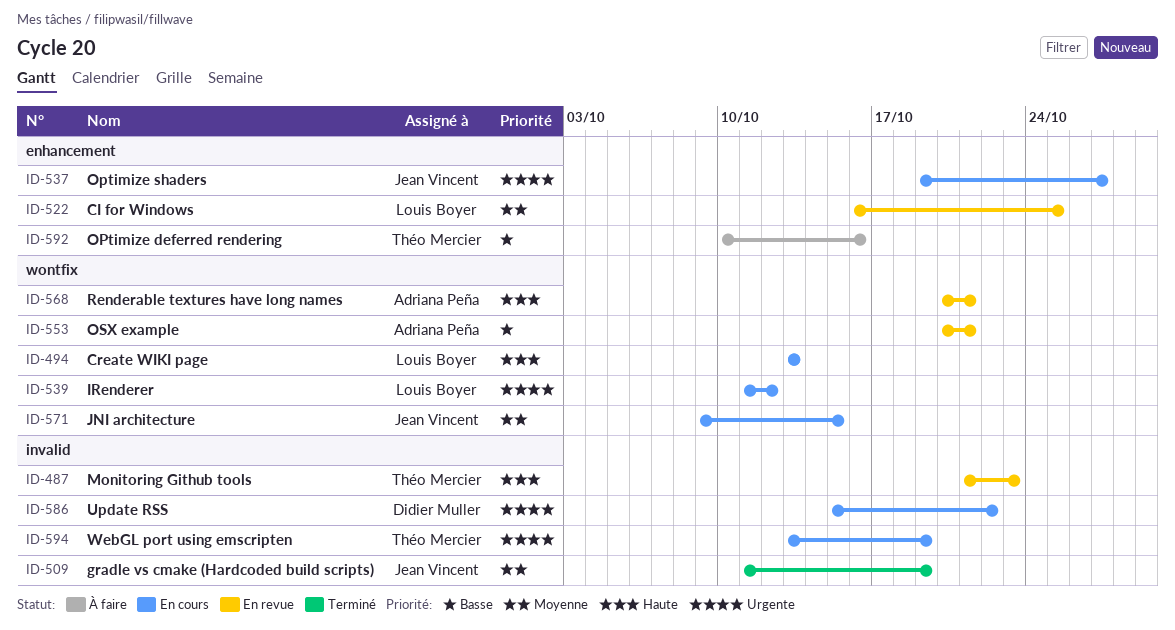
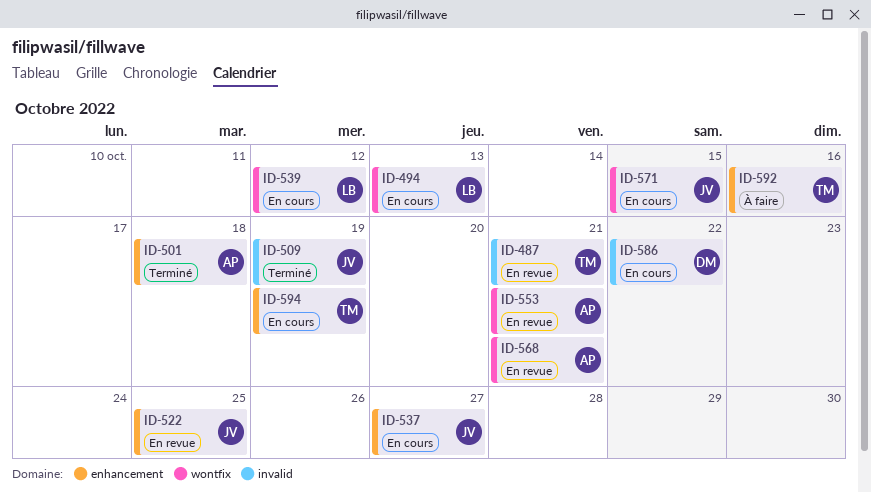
ID-487, due: Oct 23 -> Oct 21
ID-501: none -> present
ID-522, owner: Louis Boyer -> Jean Vincent
ID-594, label: invalid -> enhancement

